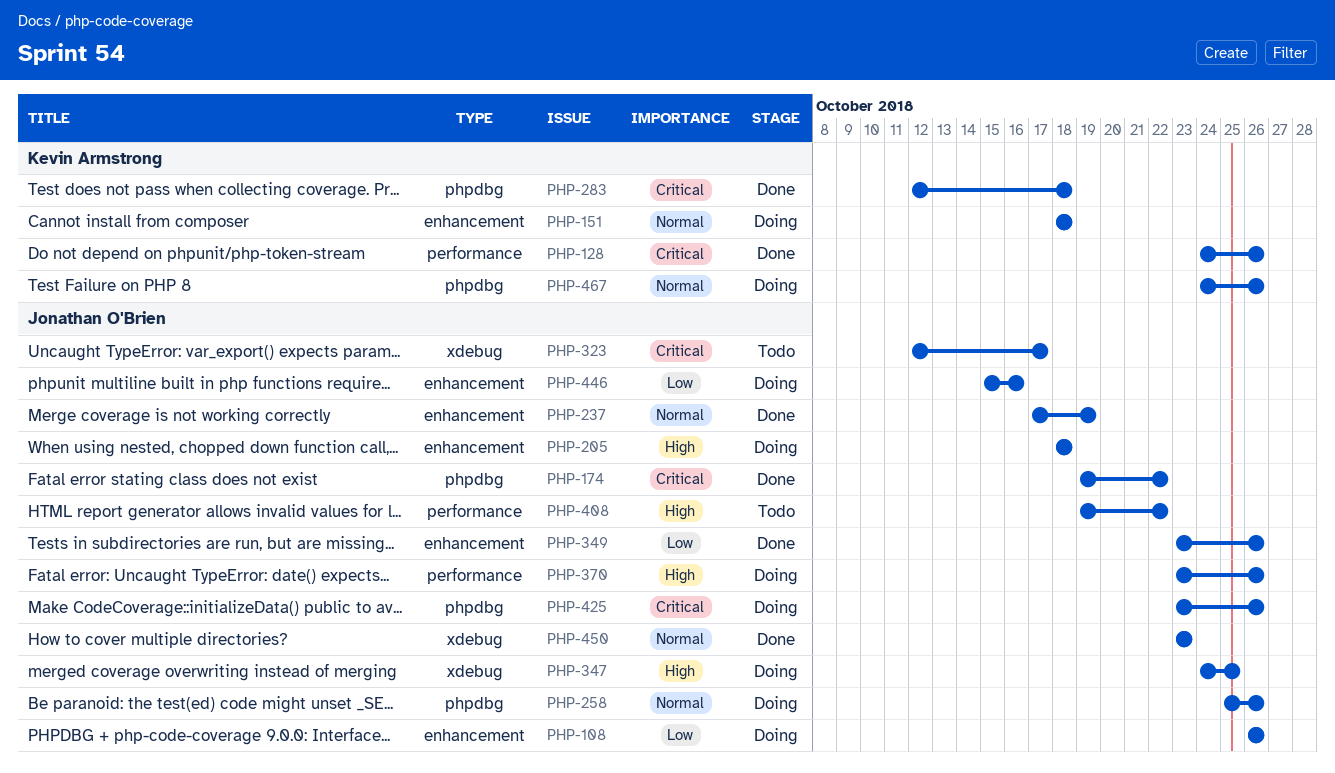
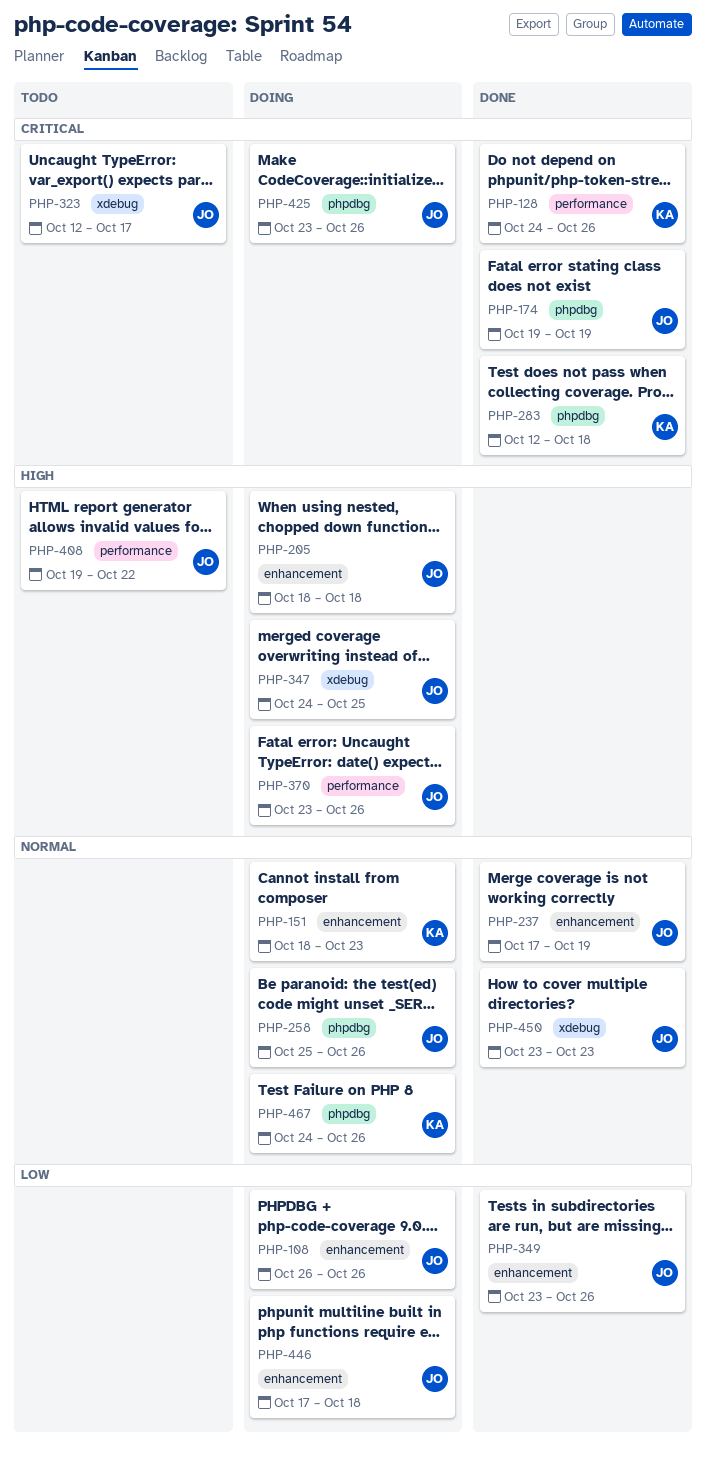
PHP-151, due: Oct 18 -> Oct 23
PHP-174, due: Oct 22 -> Oct 19
PHP-446, start: Oct 15 -> Oct 17
PHP-446, due: Oct 16 -> Oct 18

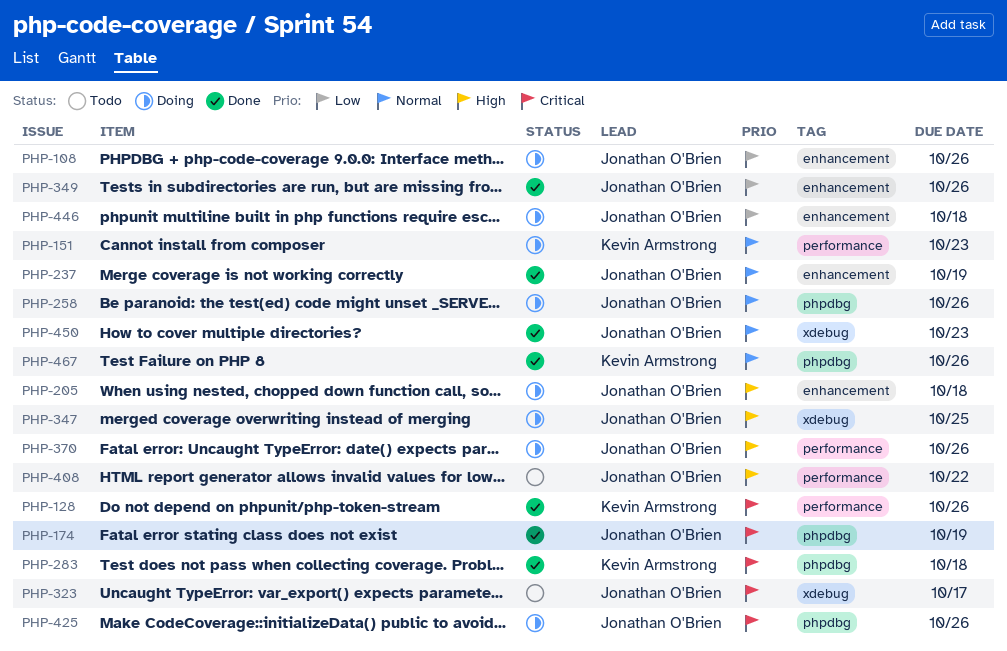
PHP-151, label: enhancement -> performance
PHP-467, status: Doing -> Done

